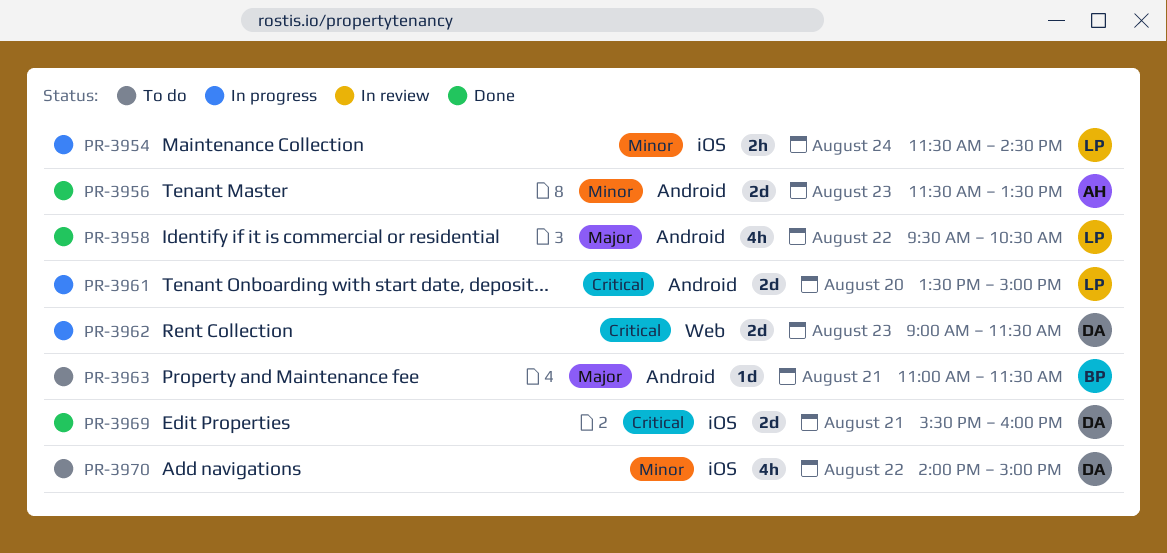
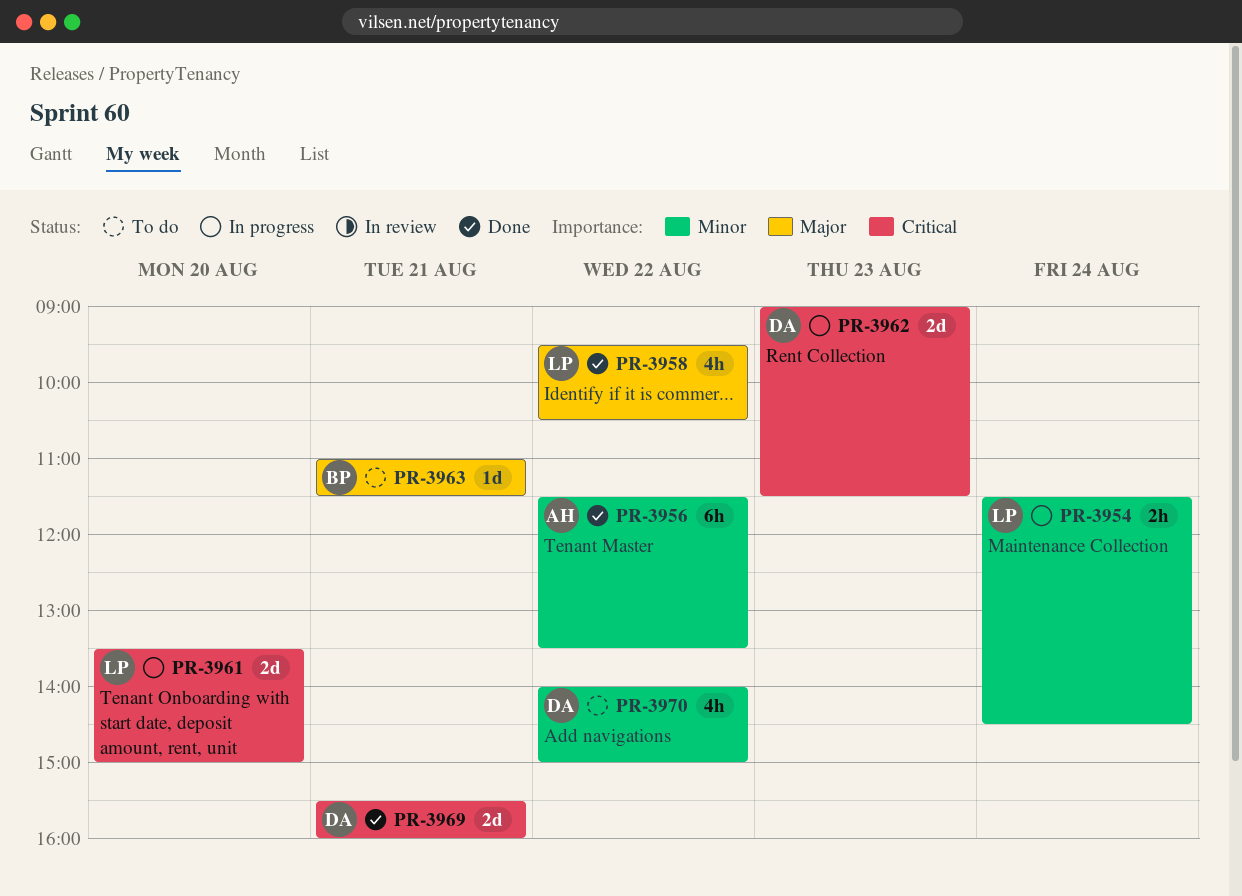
PR-3956, estimate: 2d -> 6h
PR-3956, day: Aug 23 -> Aug 22

